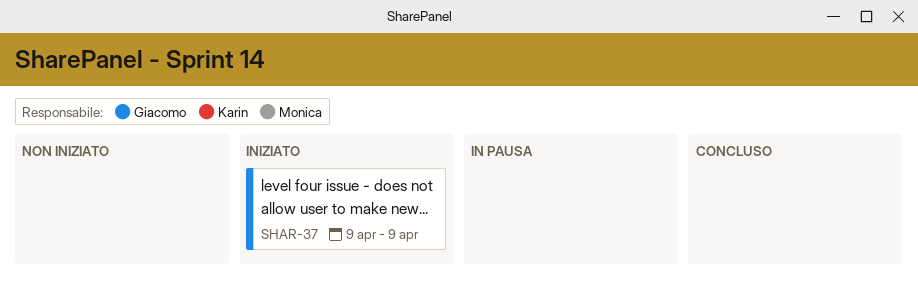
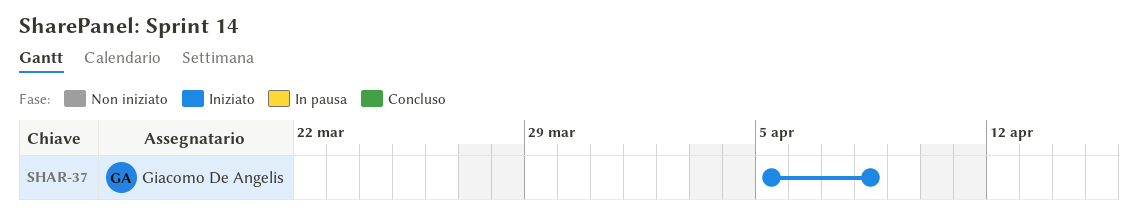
SHAR-37, start: Apr 9 -> Apr 5
SHAR-37, due: Apr 9 -> Apr 8

